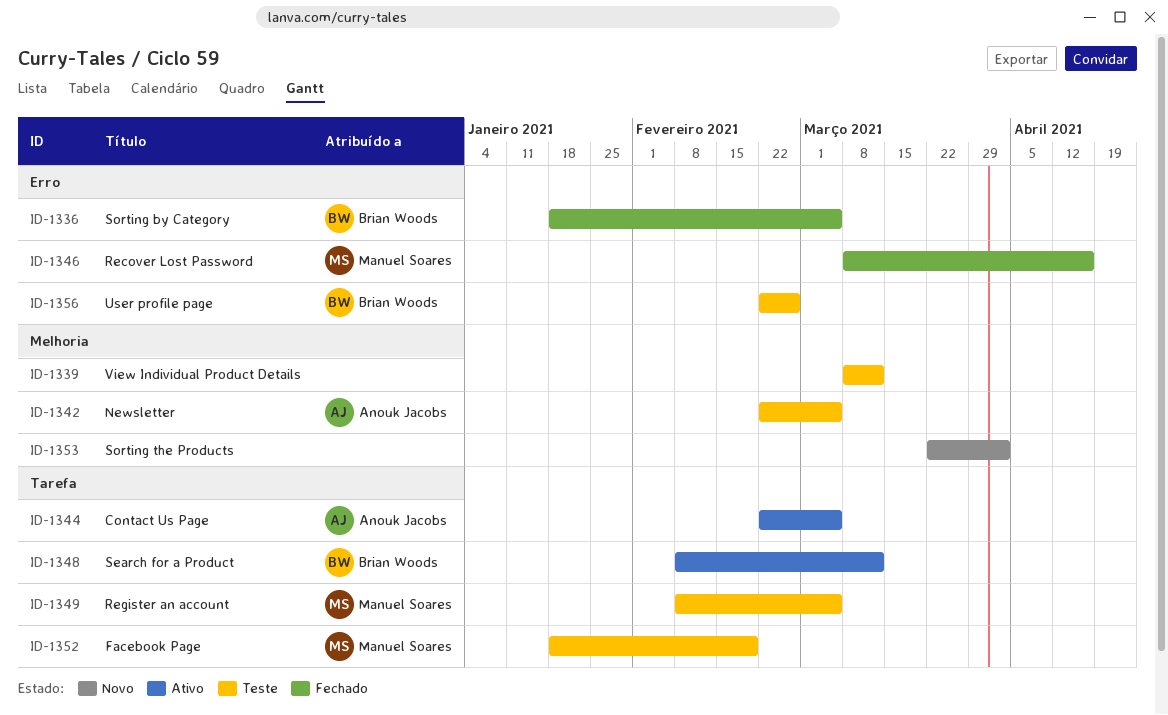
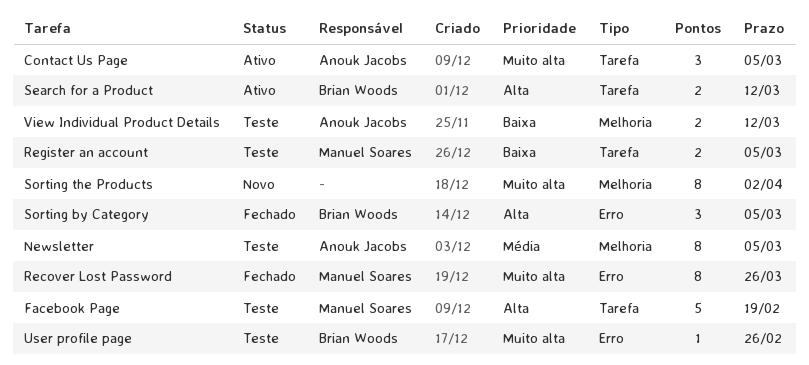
Recover Lost Password, due: Apr 16 -> Mar 26
View Individual Product Details, owner: none -> Anouk Jacobs

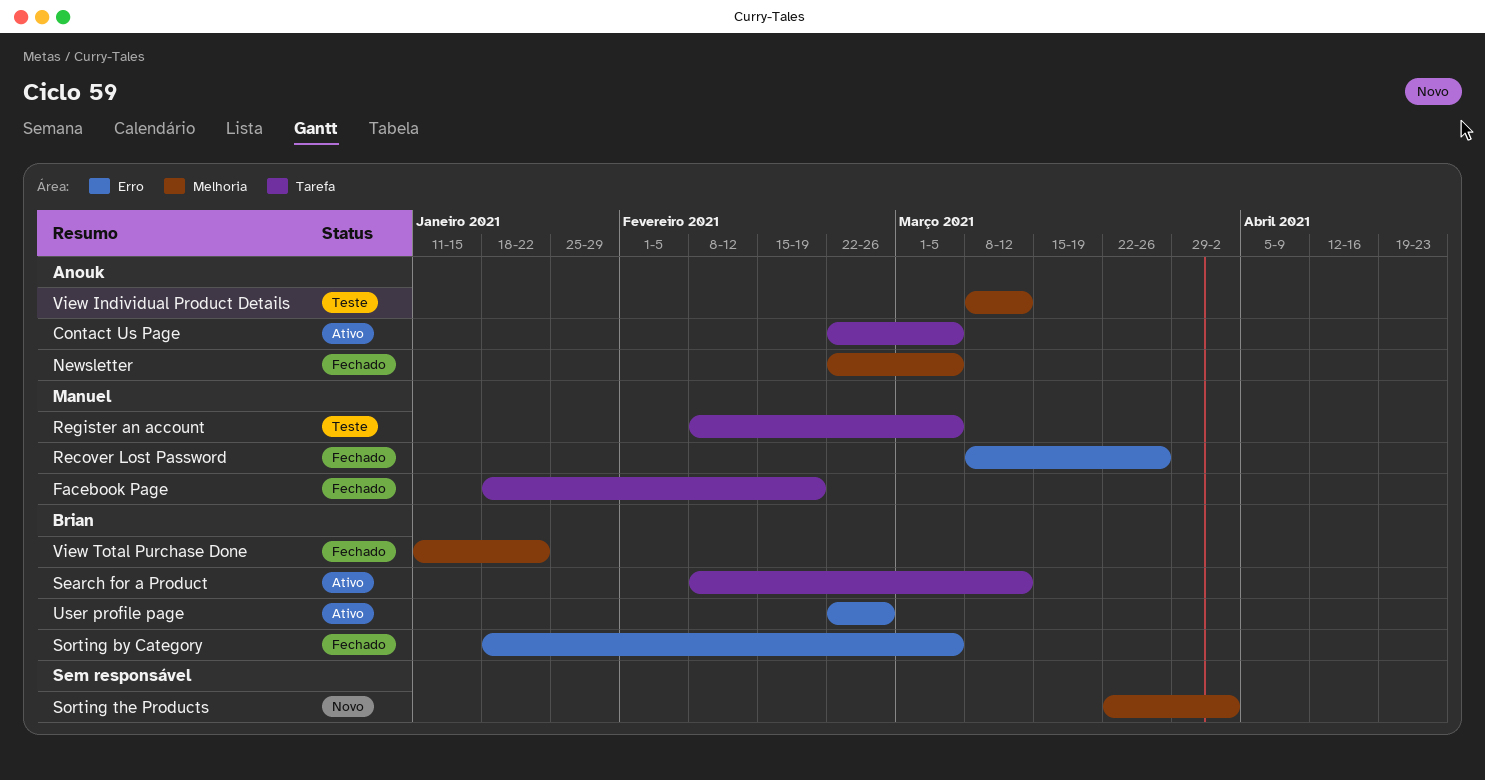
Facebook Page, status: Teste -> Fechado
Newsletter, status: Teste -> Fechado
User profile page, status: Teste -> Ativo
View Total Purchase Done: none -> present

